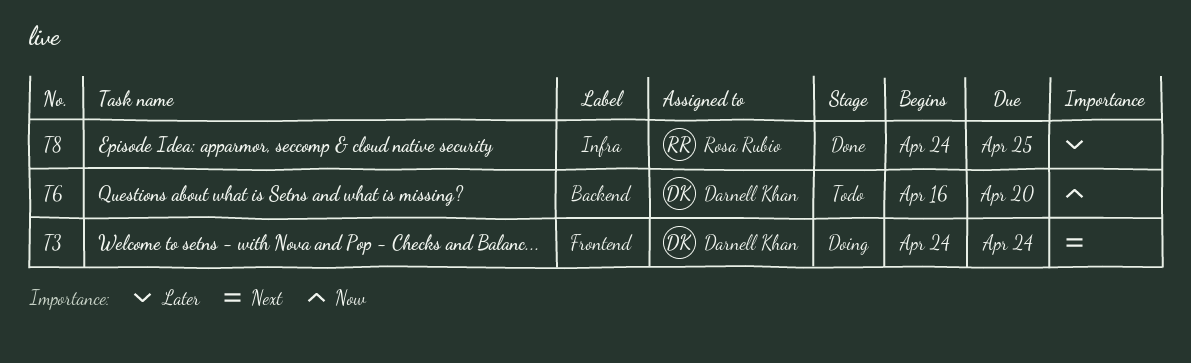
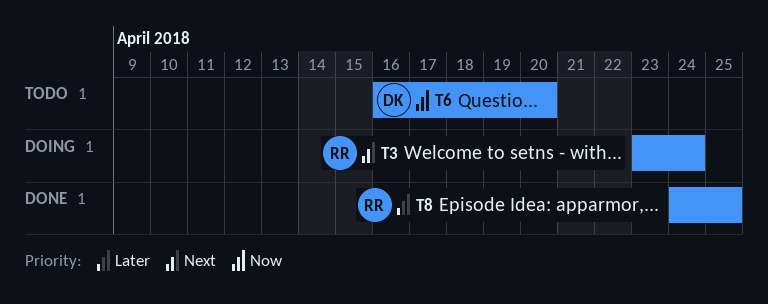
T3, owner: Darnell Khan -> Rosa Rubio
T3, start: Apr 24 -> Apr 23

